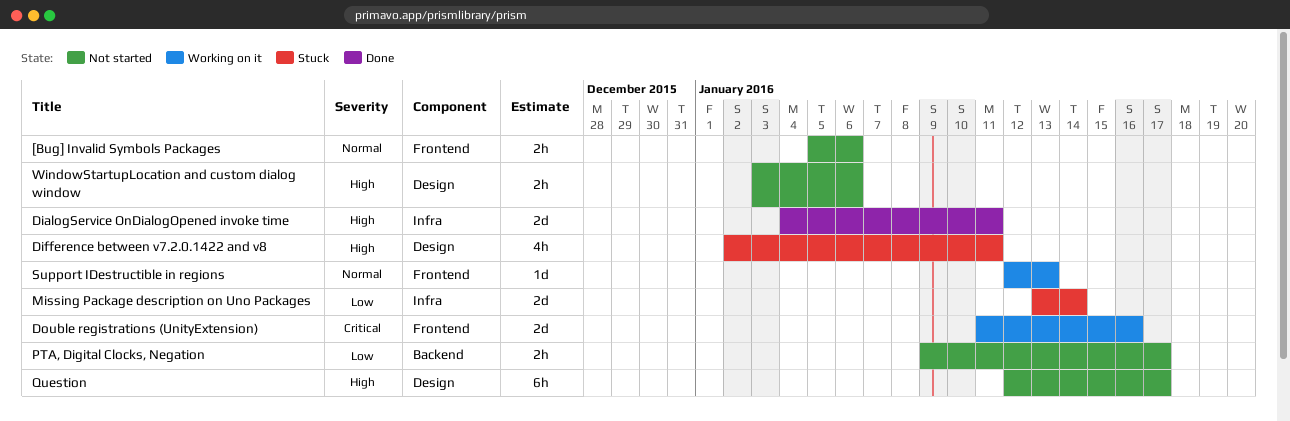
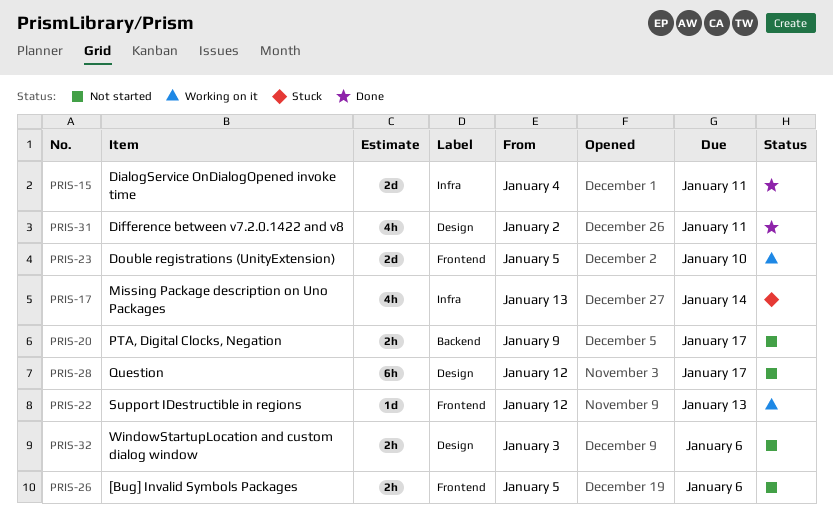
Difference between v7.2.0.1422 and v8, status: Stuck -> Done
Double registrations (UnityExtension), start: Jan 11 -> Jan 5
Double registrations (UnityExtension), due: Jan 16 -> Jan 10
Missing Package description on Uno Packages, estimate: 2d -> 4h

